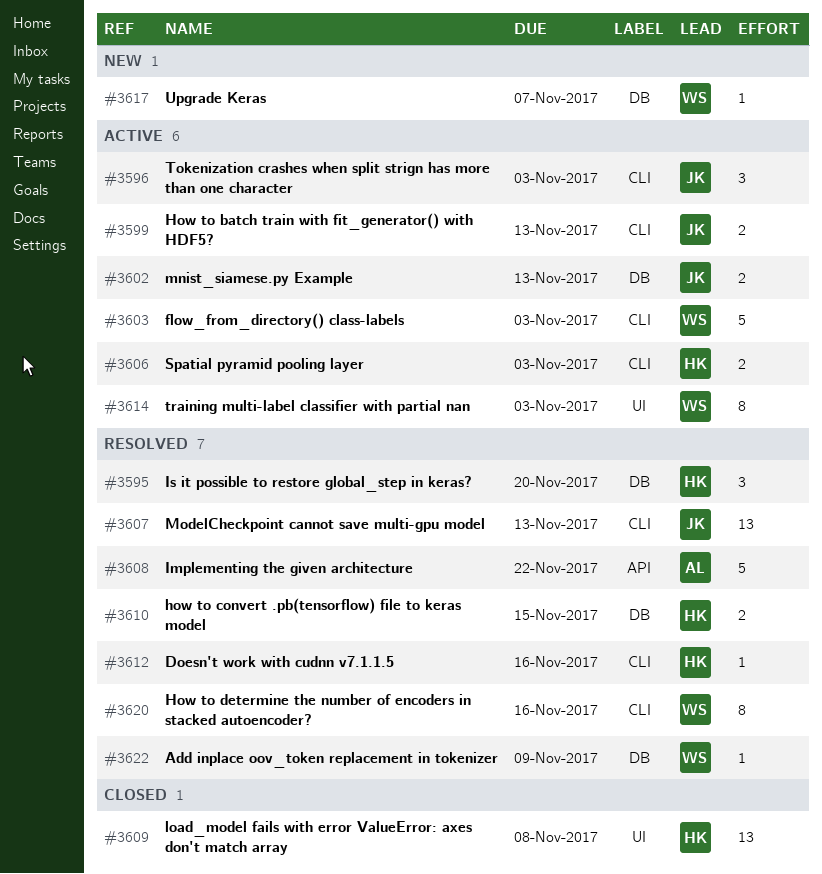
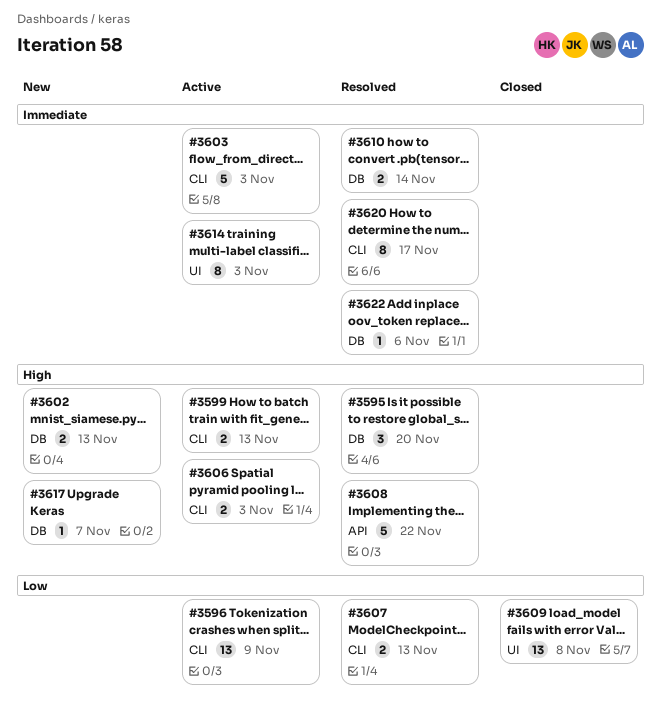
#3596, estimate: 3 -> 13
#3596, due: Nov 3 -> Nov 9
#3602, status: Active -> New
#3607, estimate: 13 -> 2
#3610, due: Nov 15 -> Nov 14
#3612: present -> none
#3620, due: Nov 16 -> Nov 17
#3622, due: Nov 9 -> Nov 6

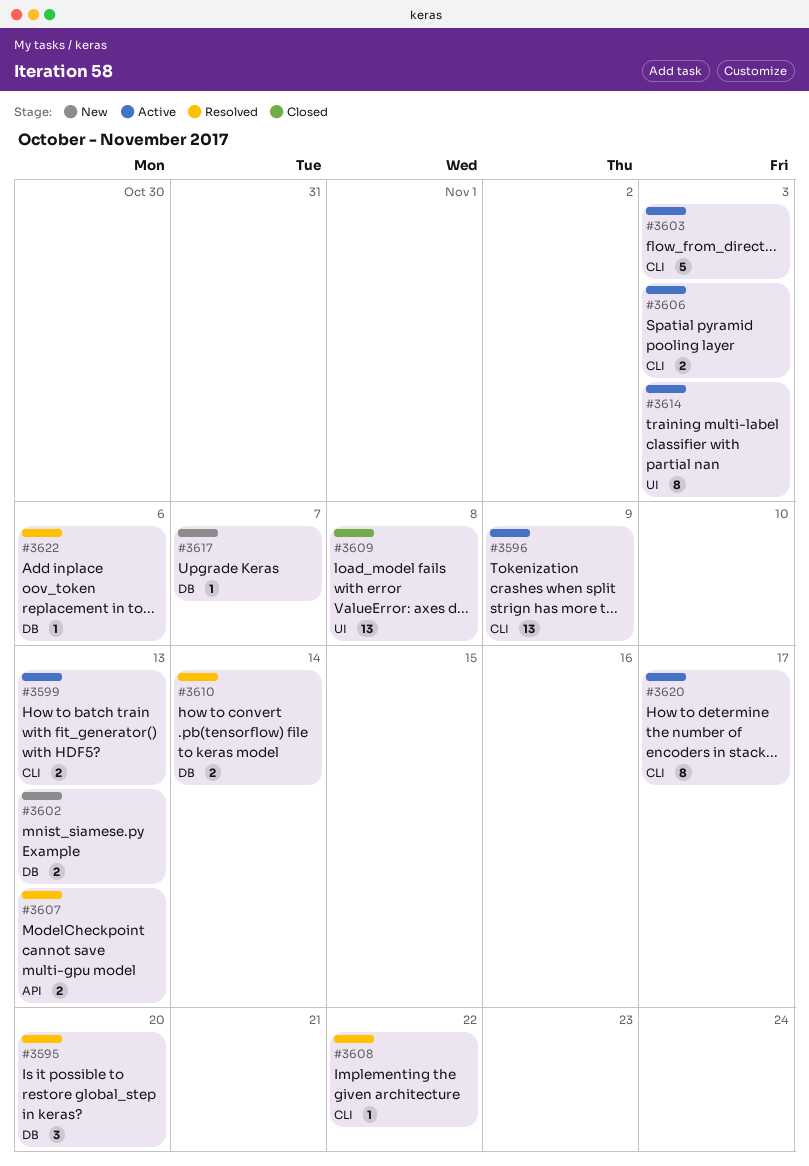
#3607, label: CLI -> API
#3608, label: API -> CLI
#3608, estimate: 5 -> 1
#3620, status: Resolved -> Active

